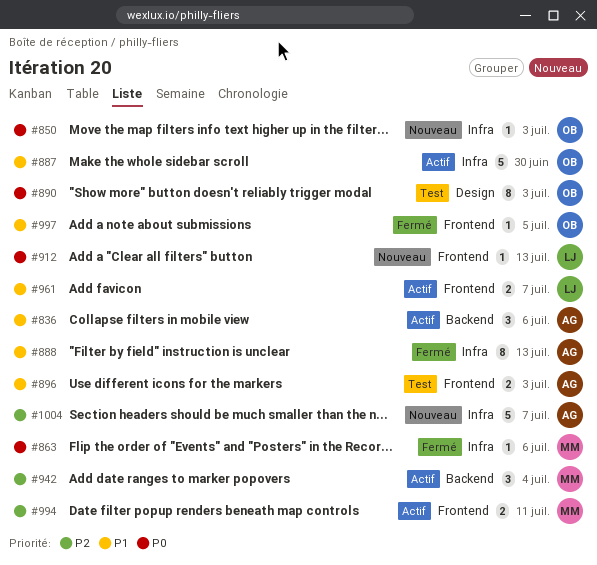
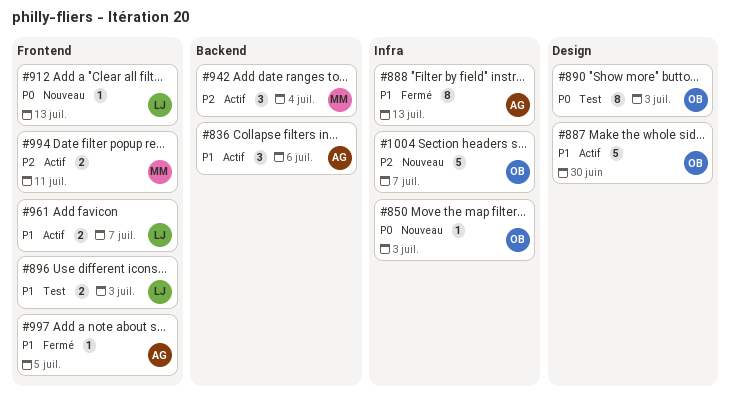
#863: present -> none
#887, label: Infra -> Design
#896, owner: AG -> LJ
#997, owner: OB -> AG
#1004, owner: AG -> OB

